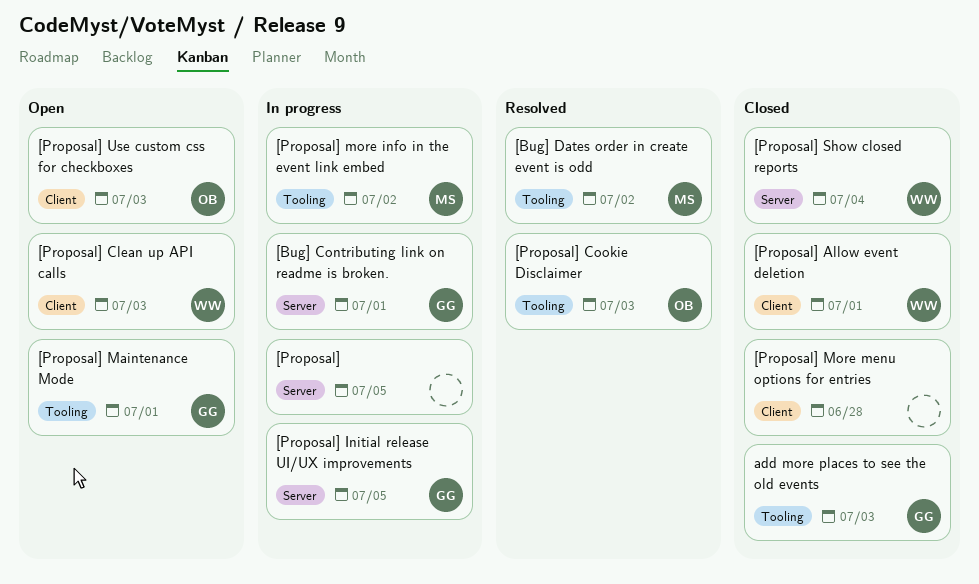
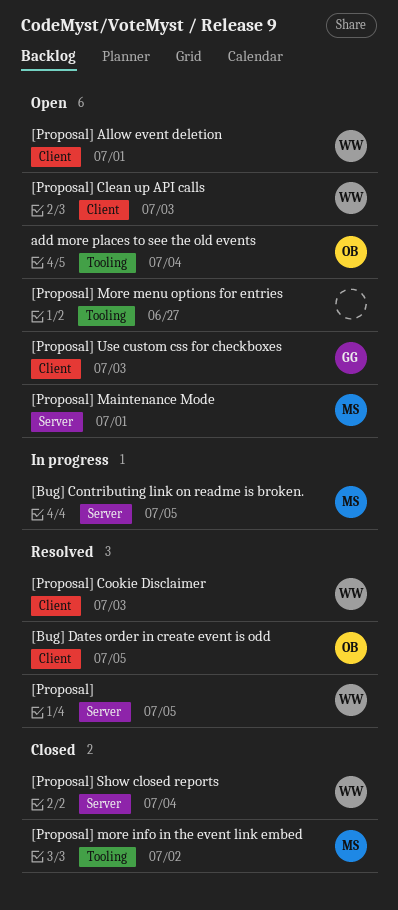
[Bug] Contributing link on readme is broken., owner: GG -> MS
[Bug] Contributing link on readme is broken., due: Jul 1 -> Jul 5
[Bug] Dates order in create event is odd, owner: MS -> OB
[Bug] Dates order in create event is odd, label: Tooling -> Client
[Bug] Dates order in create event is odd, due: Jul 2 -> Jul 5
[Proposal], status: In progress -> Resolved
[Proposal], owner: none -> WW
[Proposal] Allow event deletion, status: Closed -> Open
[Proposal] Cookie Disclaimer, owner: OB -> WW
[Proposal] Cookie Disclaimer, label: Tooling -> Client
[Proposal] Initial release UI/UX improvements: present -> none
[Proposal] Maintenance Mode, owner: GG -> MS
[Proposal] Maintenance Mode, label: Tooling -> Server
[Proposal] more info in the event link embed, status: In progress -> Closed
[Proposal] More menu options for entries, status: Closed -> Open
[Proposal] More menu options for entries, label: Client -> Tooling
[Proposal] More menu options for entries, due: Jun 28 -> Jun 27
[Proposal] Use custom css for checkboxes, owner: OB -> GG
add more places to see the old events, status: Closed -> Open
add more places to see the old events, owner: GG -> OB
add more places to see the old events, due: Jul 3 -> Jul 4

